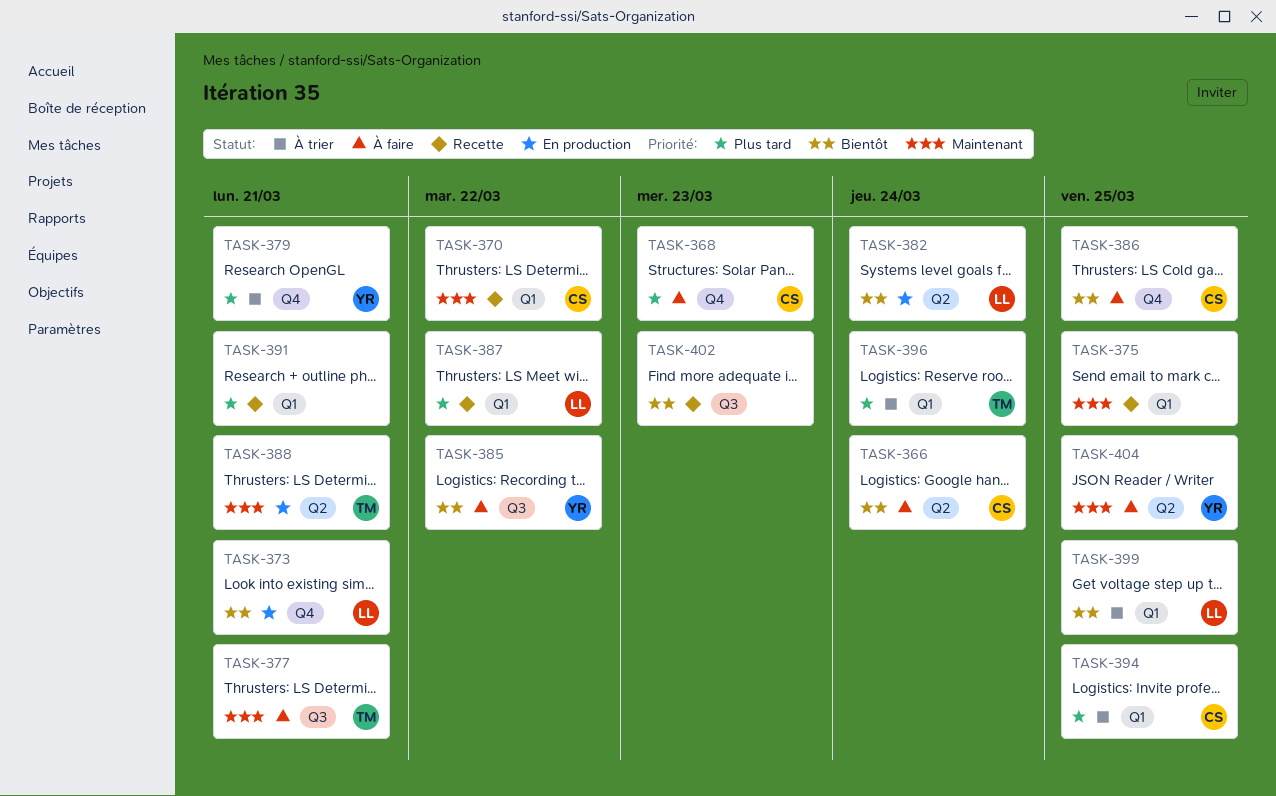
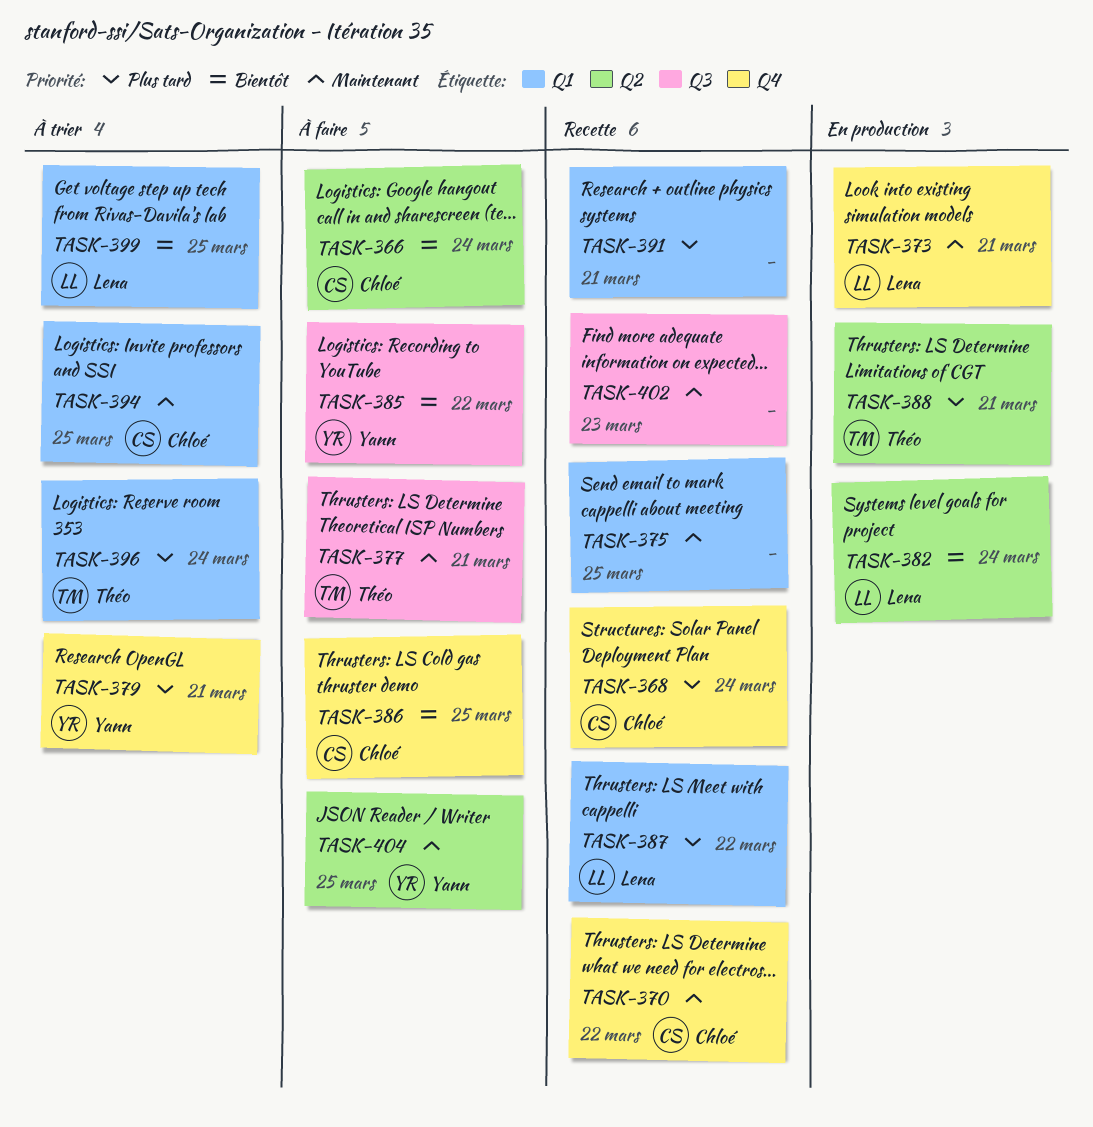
TASK-368, status: À faire -> Recette
TASK-368, due: Mar 23 -> Mar 24
TASK-370, label: Q1 -> Q4
TASK-373, priority: Bientôt -> Maintenant
TASK-388, priority: Maintenant -> Plus tard
TASK-394, priority: Plus tard -> Maintenant
TASK-402, priority: Bientôt -> Maintenant

